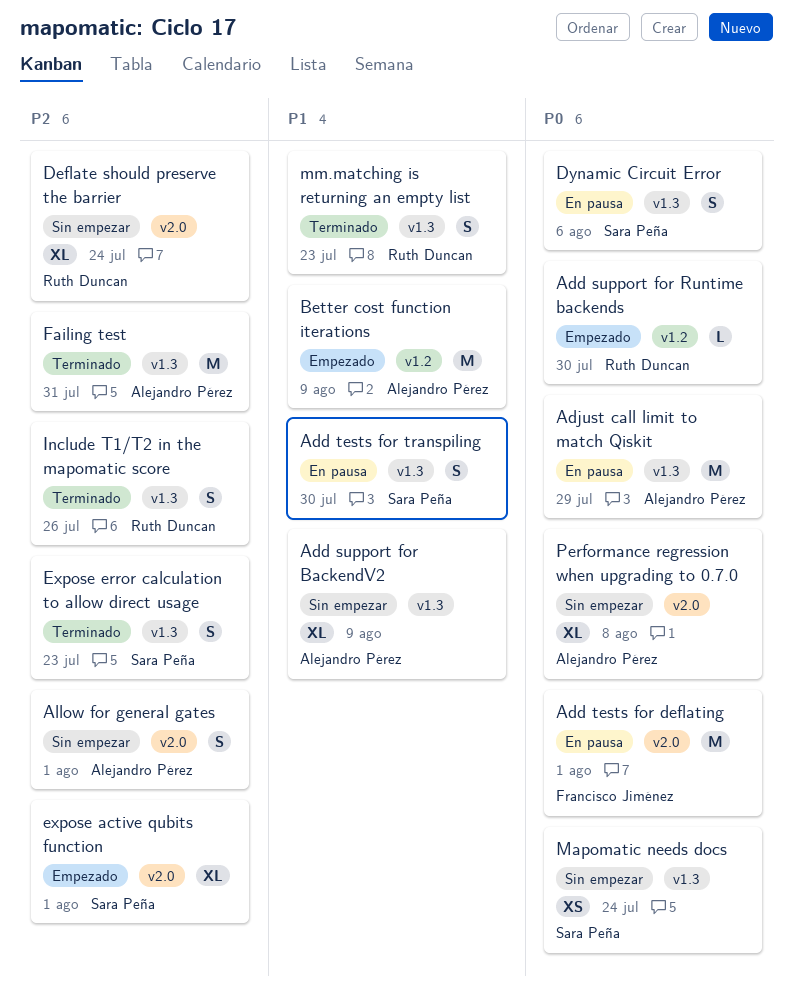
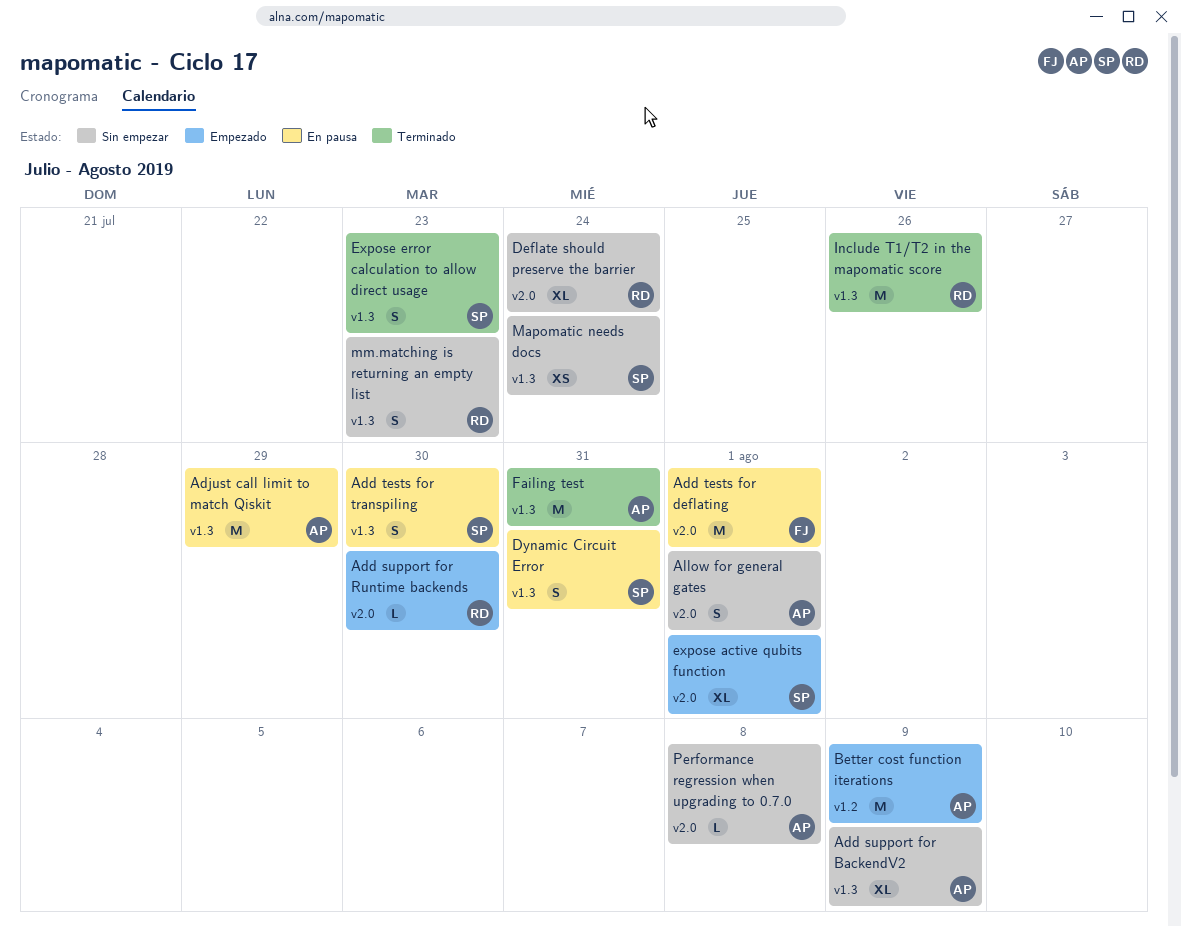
Add support for Runtime backends, label: v1.2 -> v2.0
Dynamic Circuit Error, due: Aug 6 -> Jul 31
Include T1/T2 in the mapomatic score, estimate: S -> M
mm.matching is returning an empty list, status: Terminado -> Sin empezar
Performance regression when upgrading to 0.7.0, estimate: XL -> L

